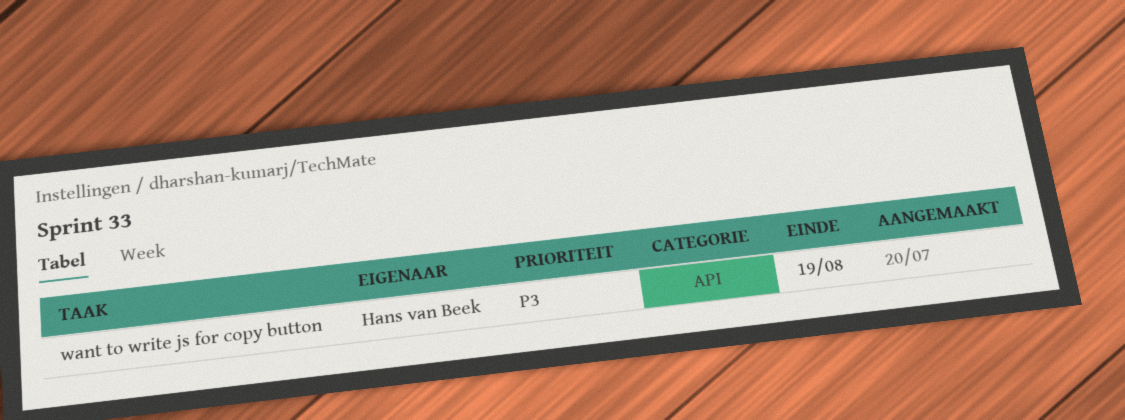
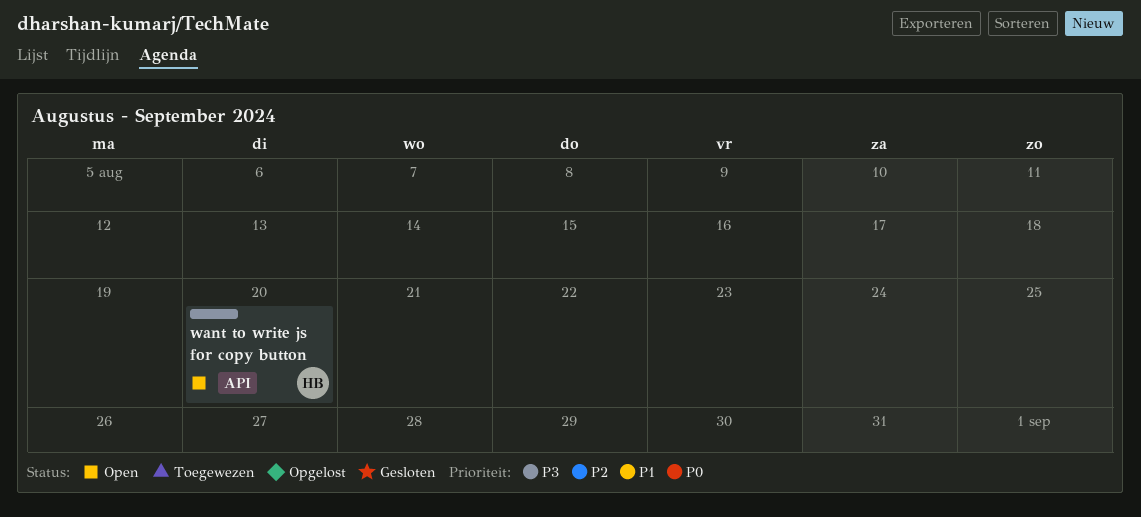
want to write js for copy button, due: Aug 19 -> Aug 20

